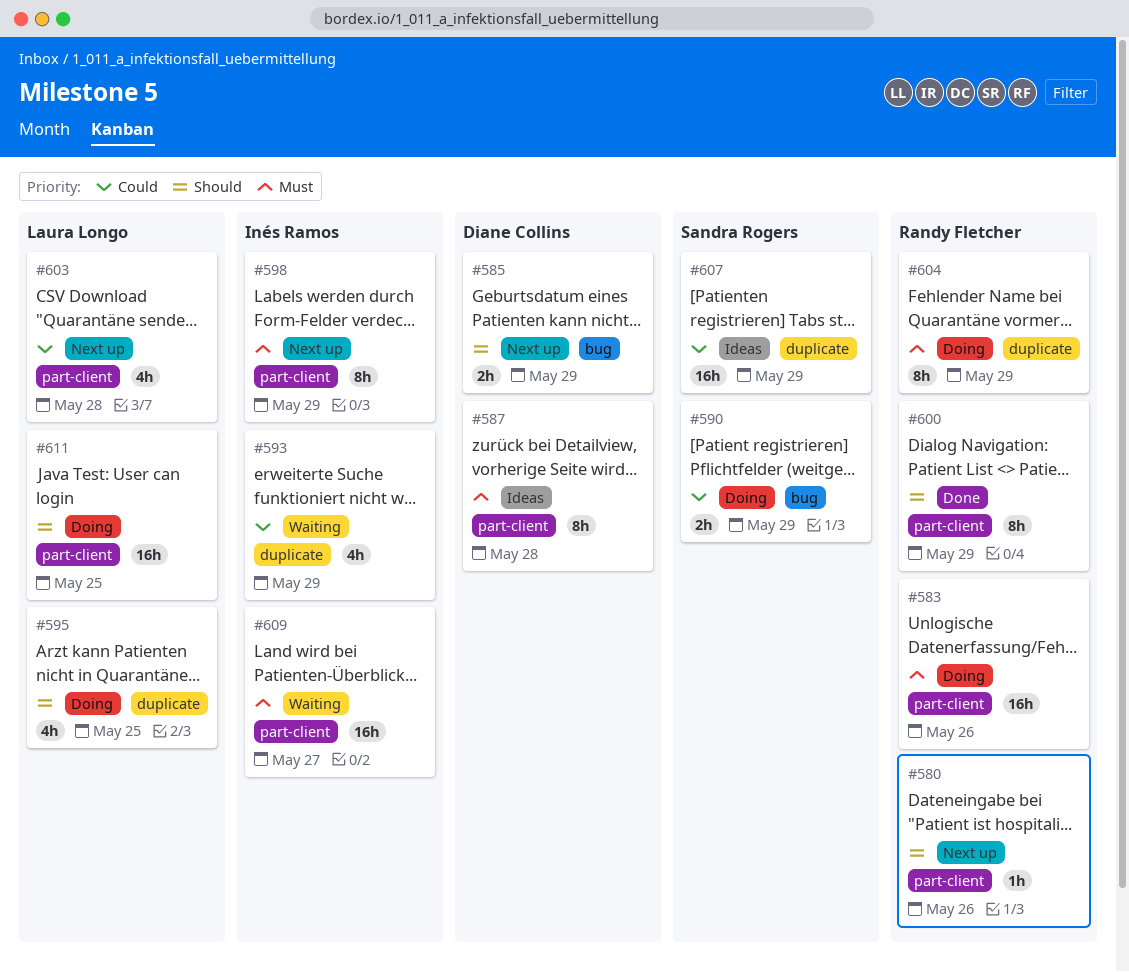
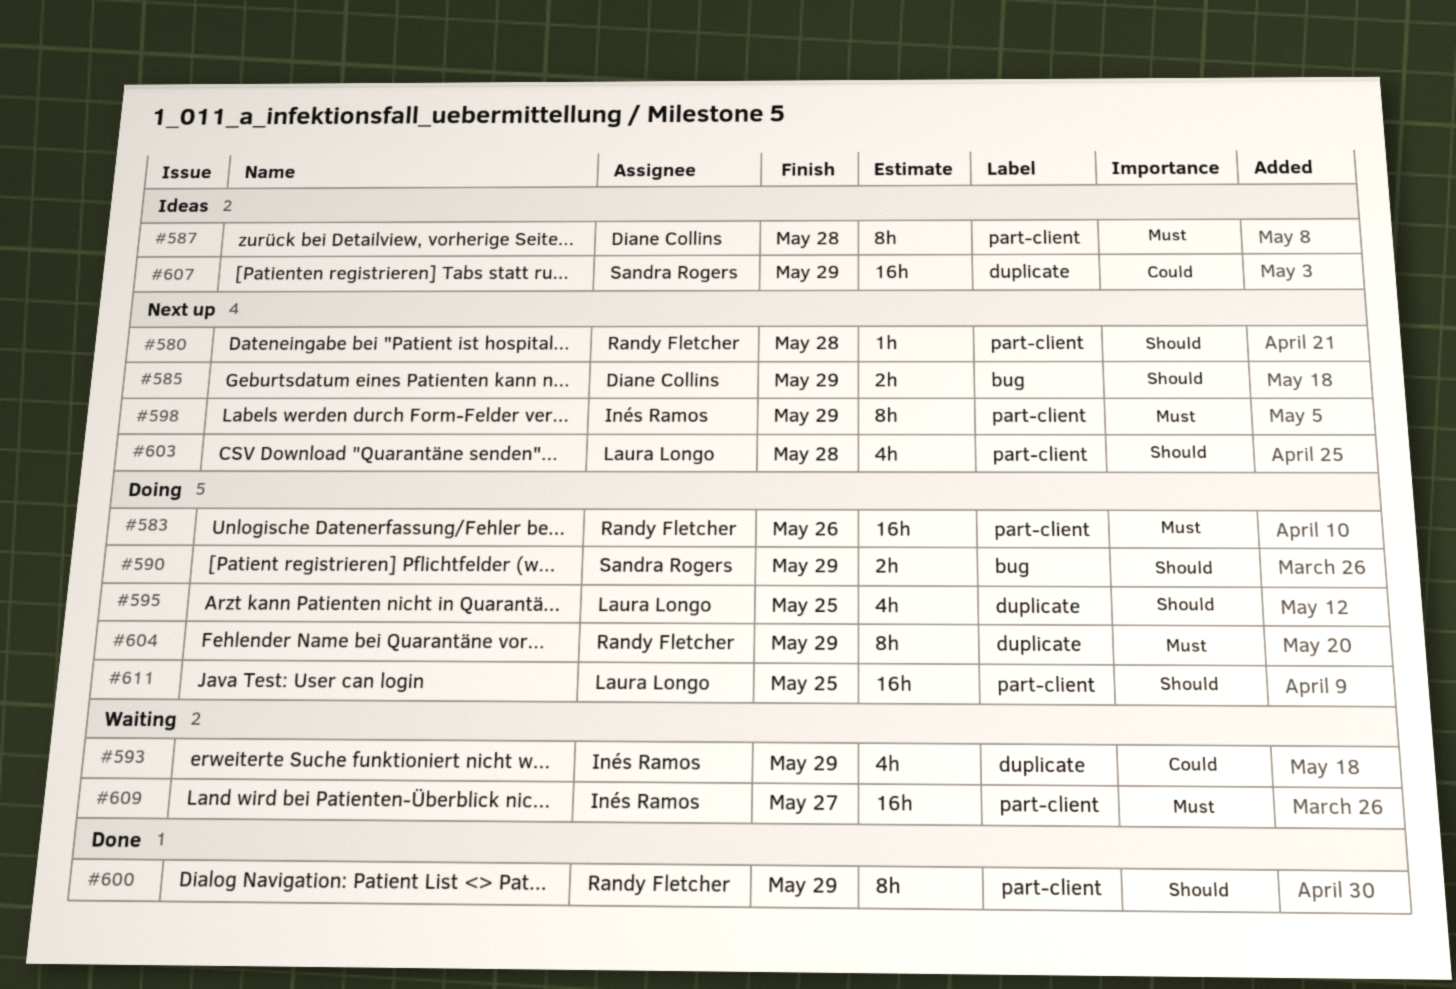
#580, due: May 26 -> May 28
#590, priority: Could -> Should
#603, priority: Could -> Should

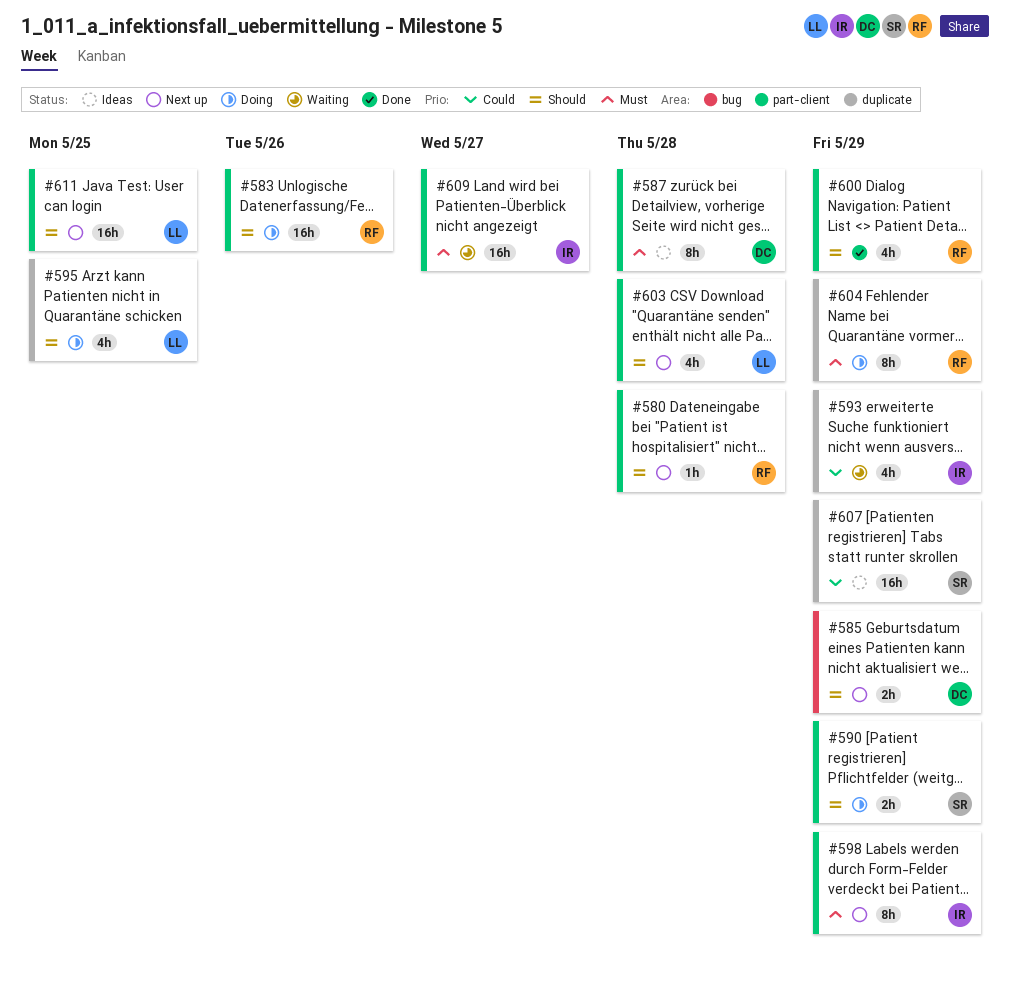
#583, priority: Must -> Should
#590, label: bug -> part-client
#600, estimate: 8h -> 4h
#611, status: Doing -> Next up

